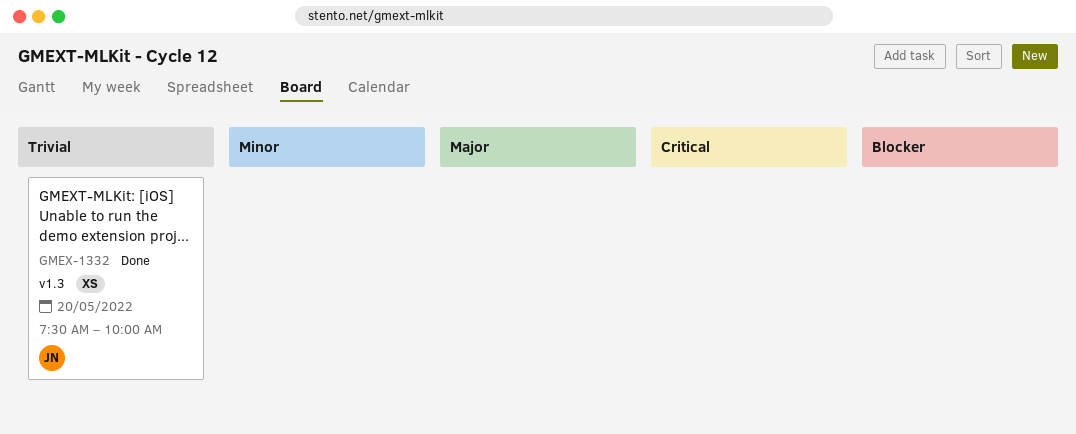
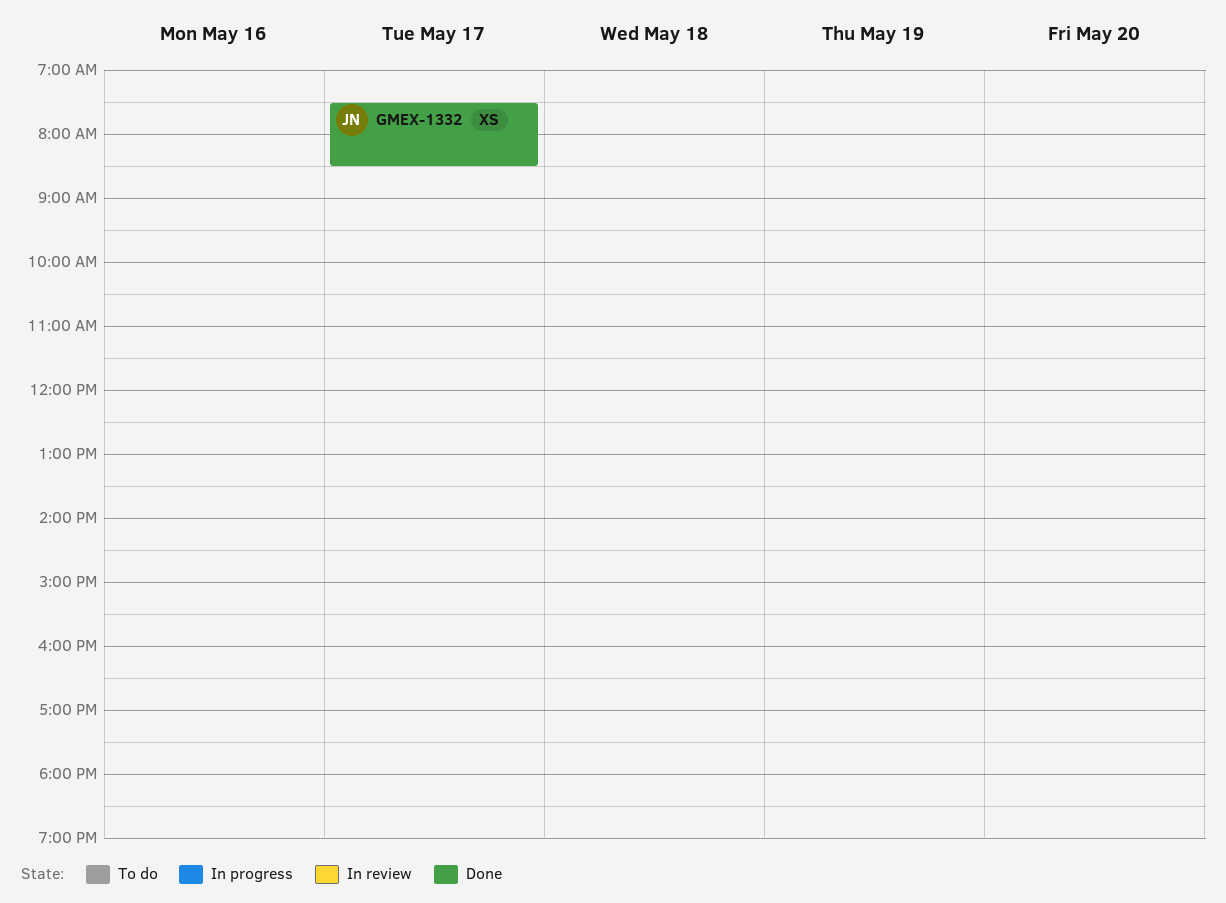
GMEX-1332, day: May 20 -> May 17
GMEX-1332, ends: 10:00 -> 08:30

